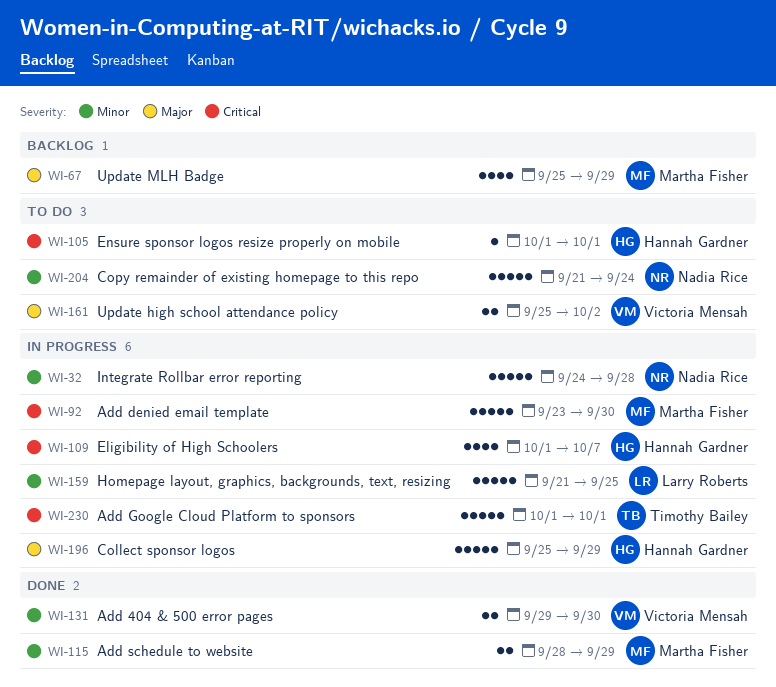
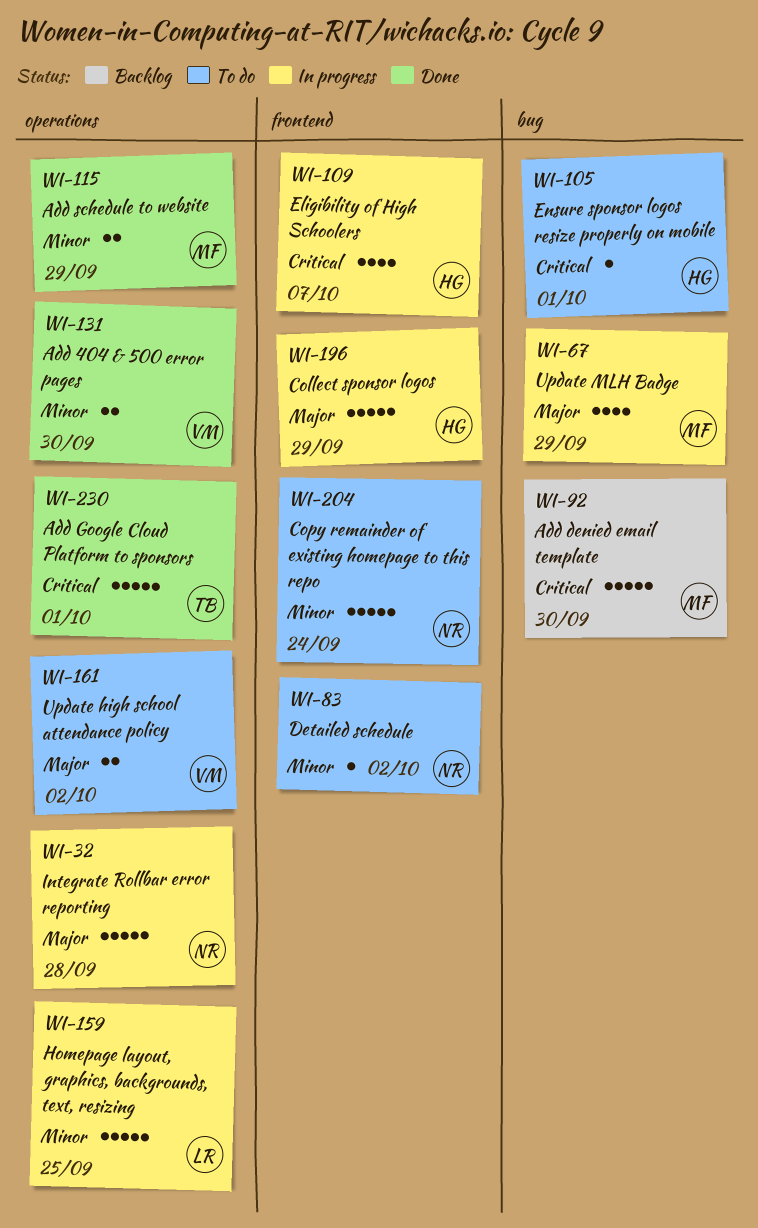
WI-32, priority: Minor -> Major
WI-67, status: Backlog -> In progress
WI-83: none -> present
WI-92, status: In progress -> Backlog
WI-230, status: In progress -> Done

